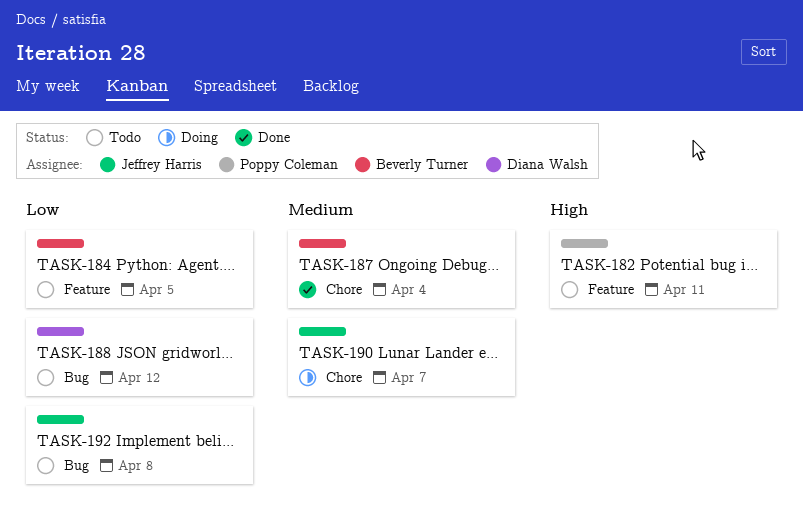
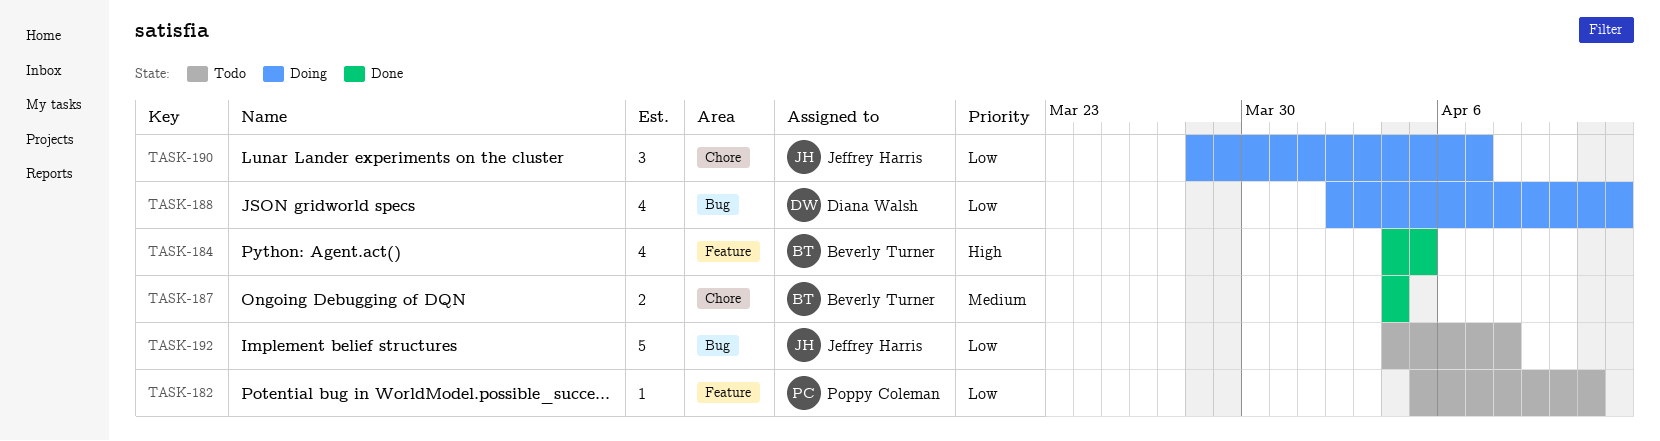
TASK-182, priority: High -> Low
TASK-184, status: Todo -> Done
TASK-184, priority: Low -> High
TASK-188, status: Todo -> Doing
TASK-190, priority: Medium -> Low

